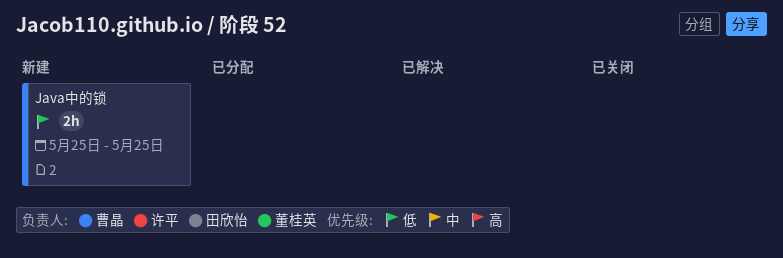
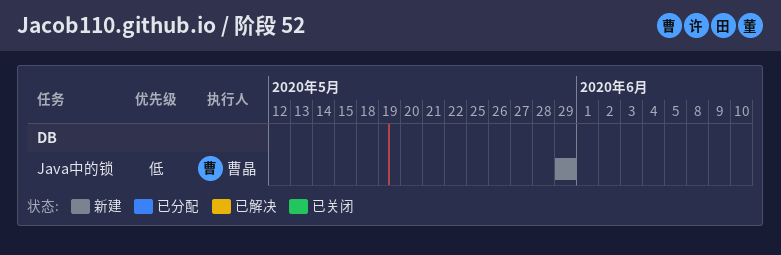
Java中的锁, start: May 25 -> May 29
Java中的锁, due: May 25 -> May 29

